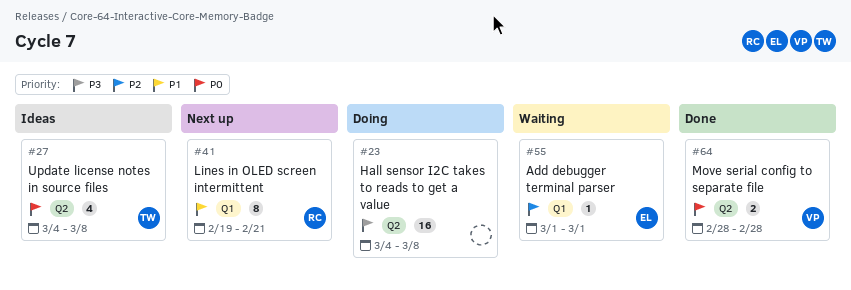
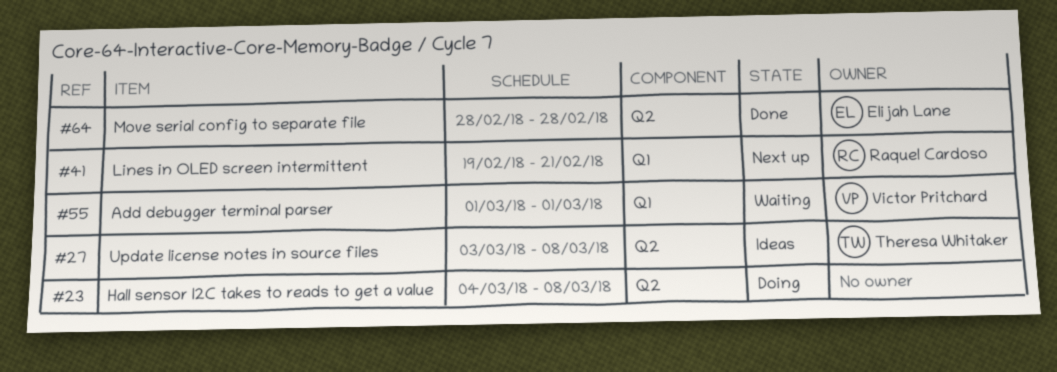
#27, start: Mar 4 -> Mar 3
#55, owner: Elijah Lane -> Victor Pritchard
#64, owner: Victor Pritchard -> Elijah Lane

